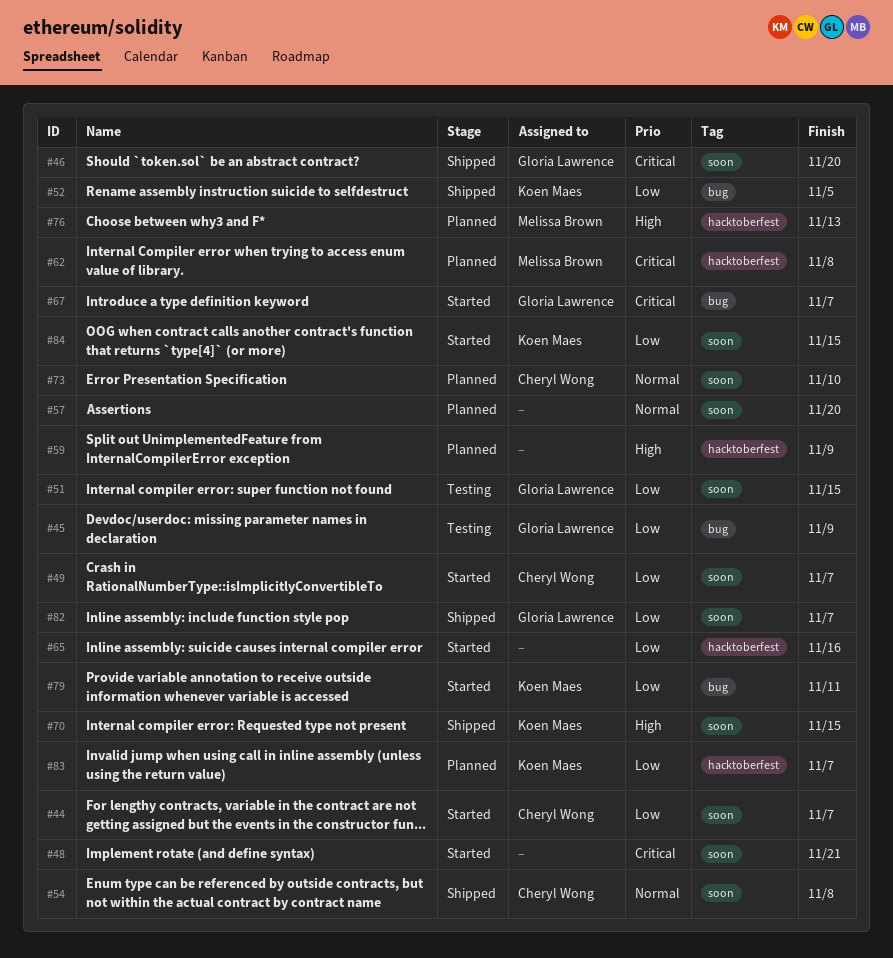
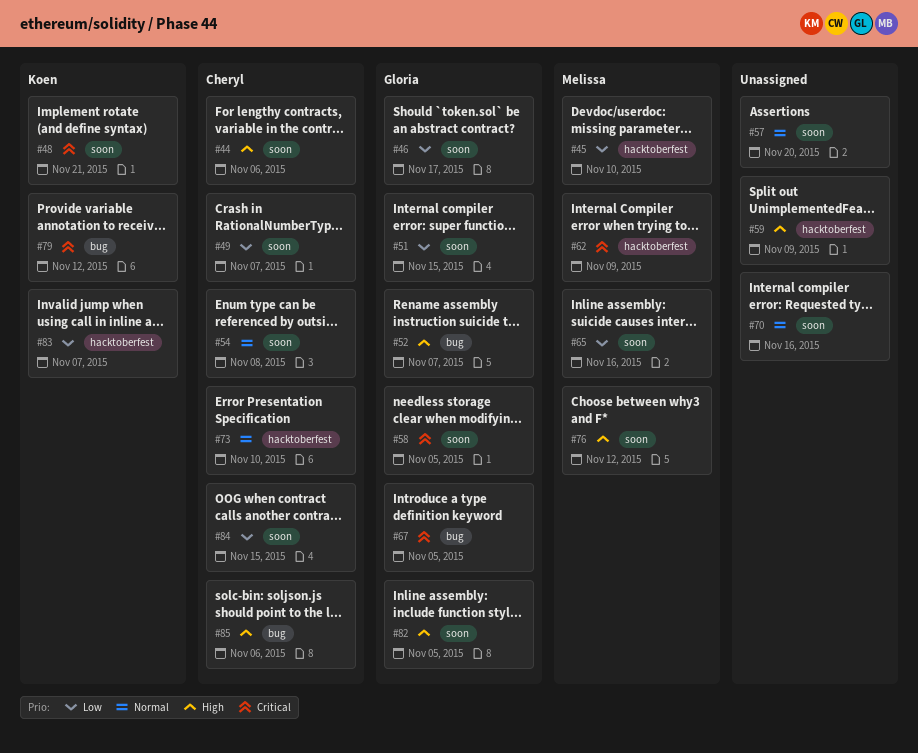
#44, priority: Low -> High
#44, due: Nov 7 -> Nov 6
#45, owner: Gloria Lawrence -> Melissa Brown
#45, label: bug -> hacktoberfest
#45, due: Nov 9 -> Nov 10
#46, priority: Critical -> Low
#46, due: Nov 20 -> Nov 17
#48, owner: none -> Koen Maes
#52, owner: Koen Maes -> Gloria Lawrence
#52, priority: Low -> High
#52, due: Nov 5 -> Nov 7
#58: none -> present
#62, due: Nov 8 -> Nov 9
#65, owner: none -> Melissa Brown
#65, label: hacktoberfest -> soon
#67, due: Nov 7 -> Nov 5
#70, owner: Koen Maes -> none
#70, priority: High -> Normal
#70, due: Nov 15 -> Nov 16
#73, label: soon -> hacktoberfest
#76, label: hacktoberfest -> soon
#76, due: Nov 13 -> Nov 12
#79, priority: Low -> Critical
#79, due: Nov 11 -> Nov 12
#82, priority: Low -> High
#82, due: Nov 7 -> Nov 5
#84, owner: Koen Maes -> Cheryl Wong
#85: none -> present

